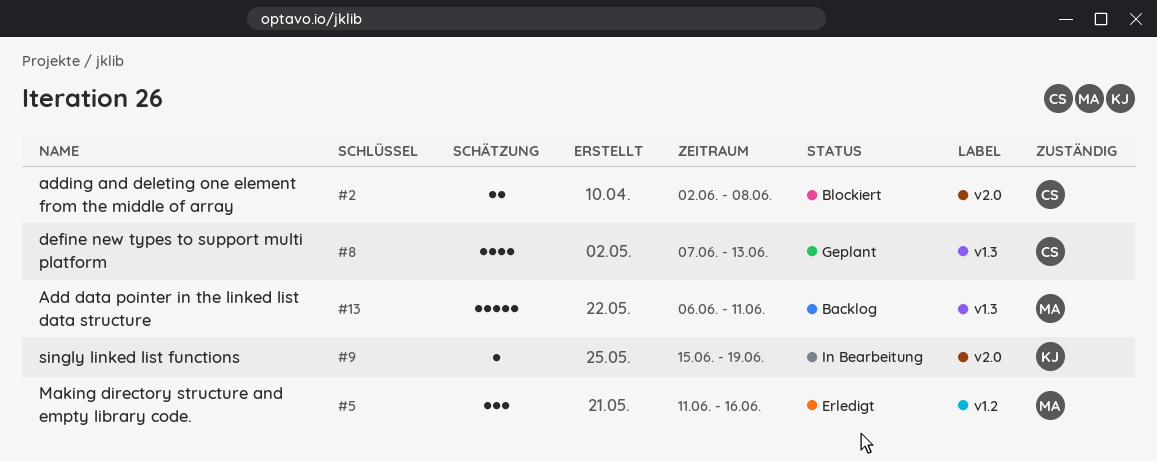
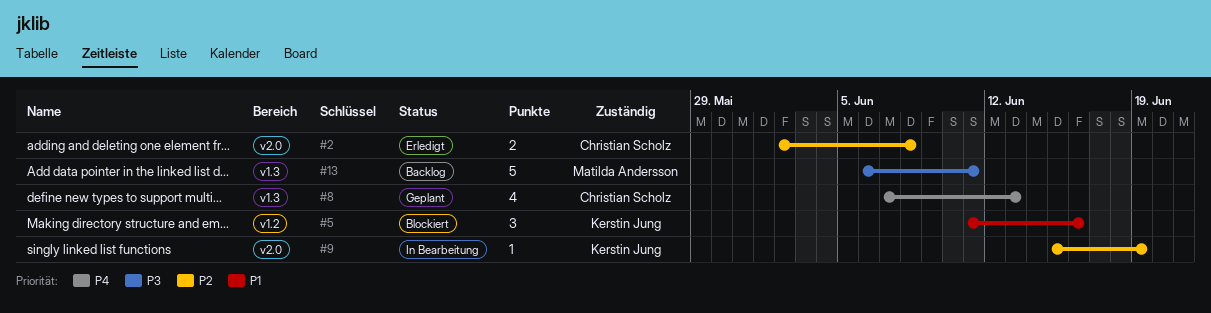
#2, status: Blockiert -> Erledigt
#5, status: Erledigt -> Blockiert
#5, owner: Matilda Andersson -> Kerstin Jung

